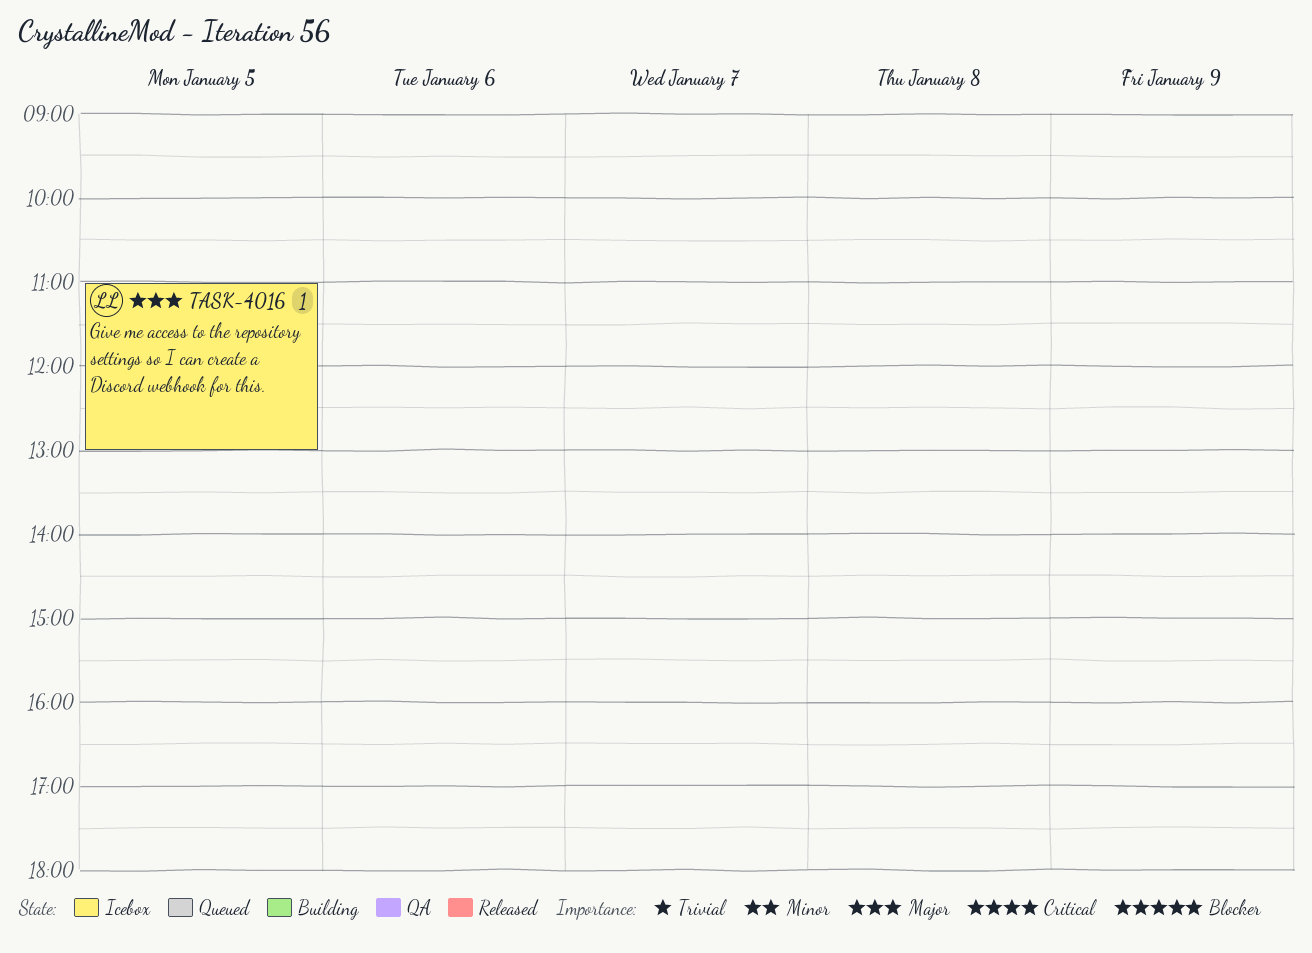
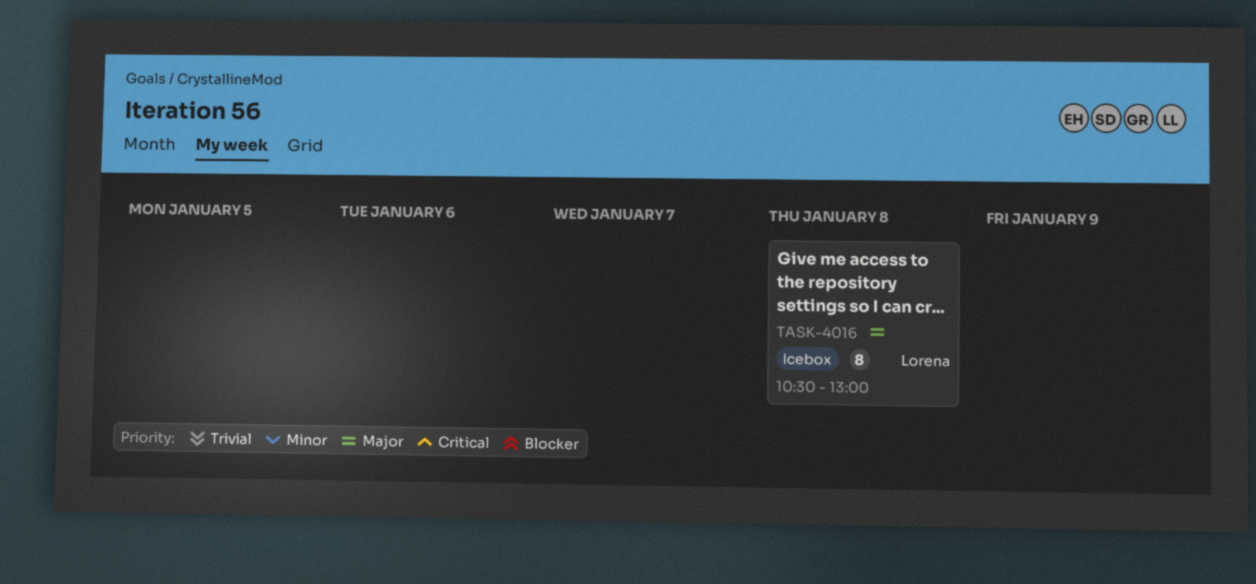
TASK-4016, estimate: 1 -> 8
TASK-4016, day: Jan 5 -> Jan 8
TASK-4016, begins: 11:00 -> 10:30

